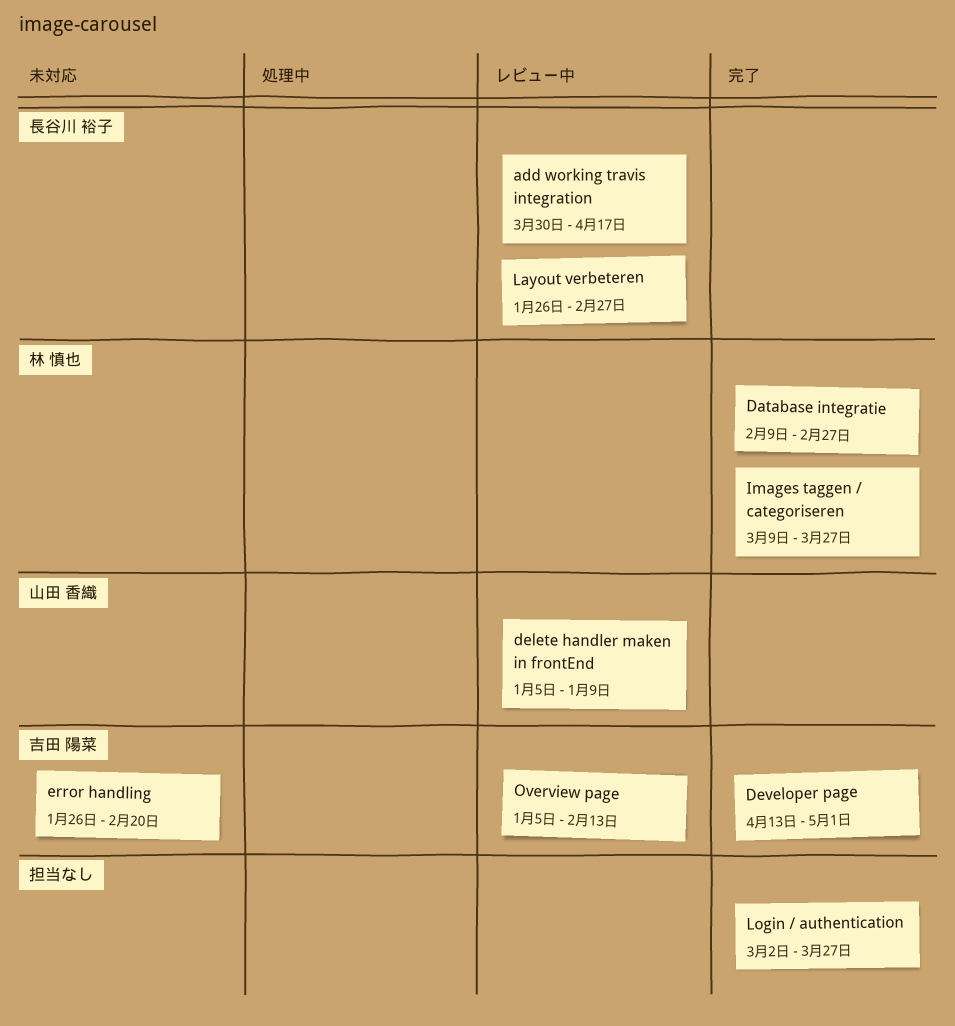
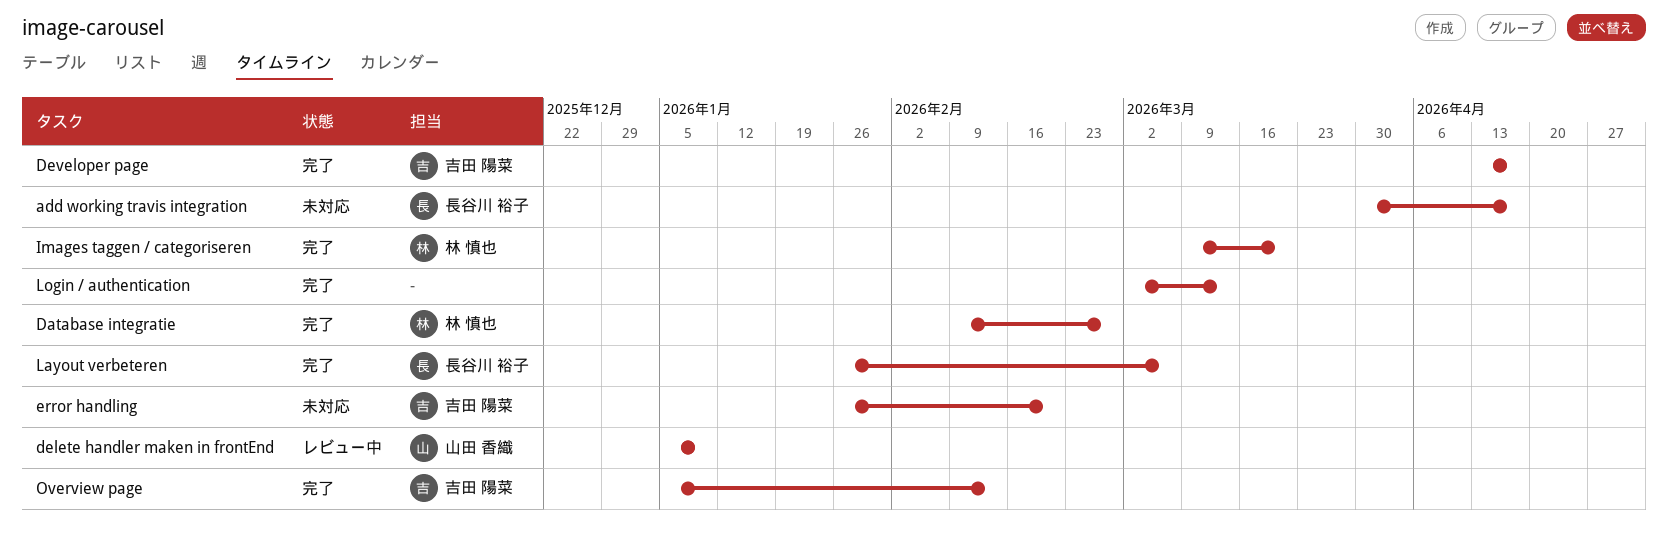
add working travis integration, status: レビュー中 -> 未対応
Developer page, due: May 1 -> Apr 17
Images taggen / categoriseren, due: Mar 27 -> Mar 20
Layout verbeteren, status: レビュー中 -> 完了
Layout verbeteren, due: Feb 27 -> Mar 6
Login / authentication, due: Mar 27 -> Mar 13
Overview page, status: レビュー中 -> 完了

